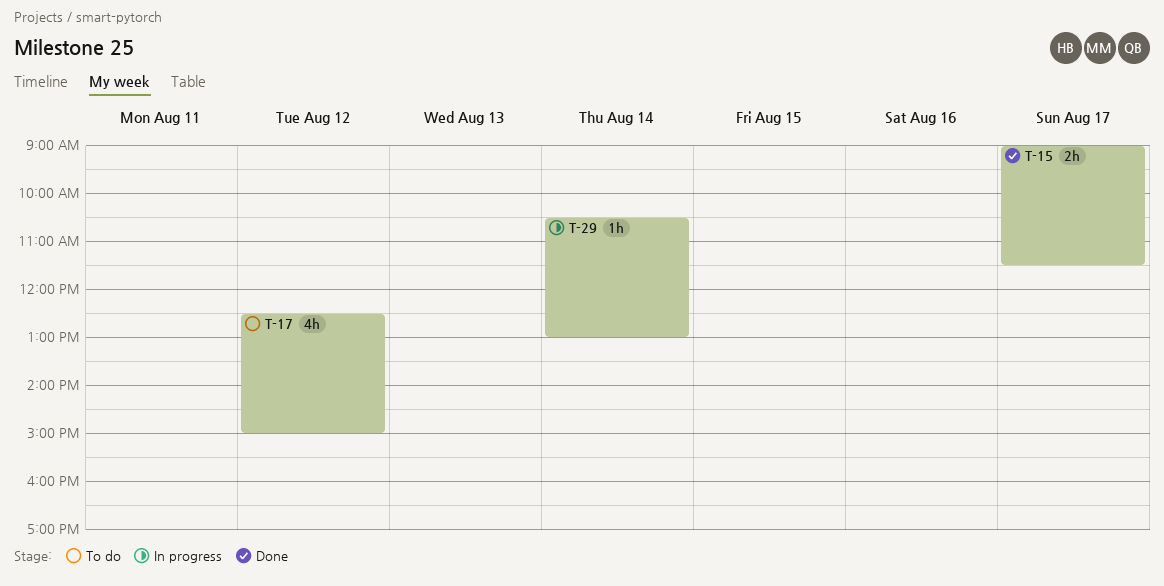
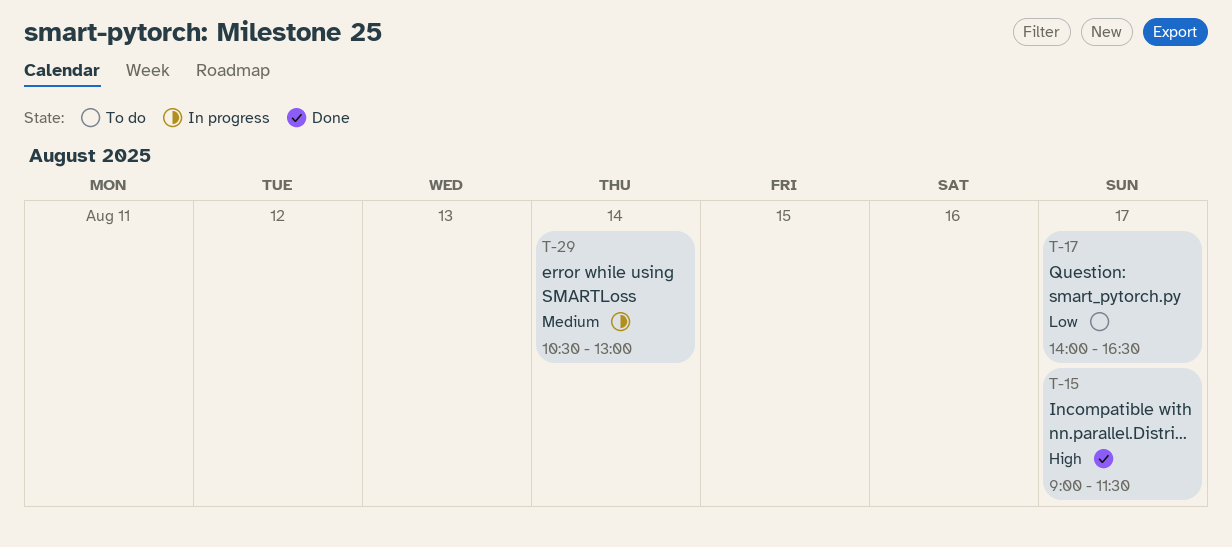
T-17, day: Aug 12 -> Aug 17
T-17, begins: 12:30 -> 14:00
T-17, ends: 15:00 -> 16:30

